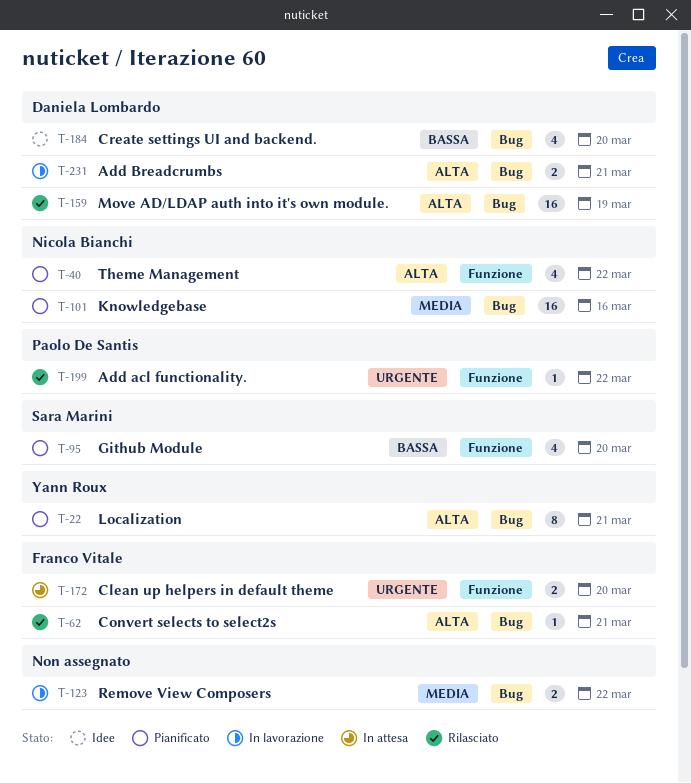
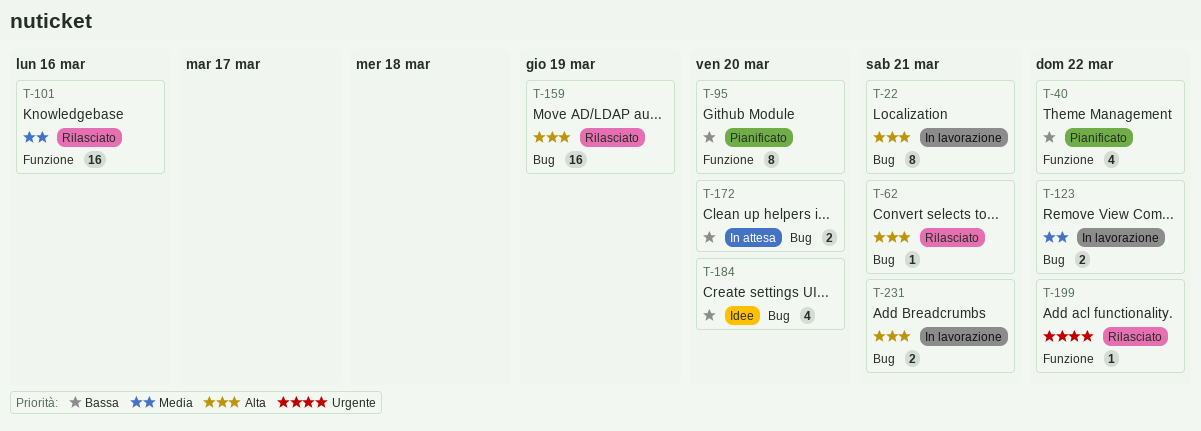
T-22, status: Pianificato -> In lavorazione
T-40, priority: Alta -> Bassa
T-95, estimate: 4 -> 8
T-101, status: Pianificato -> Rilasciato
T-101, label: Bug -> Funzione
T-172, priority: Urgente -> Bassa
T-172, label: Funzione -> Bug

